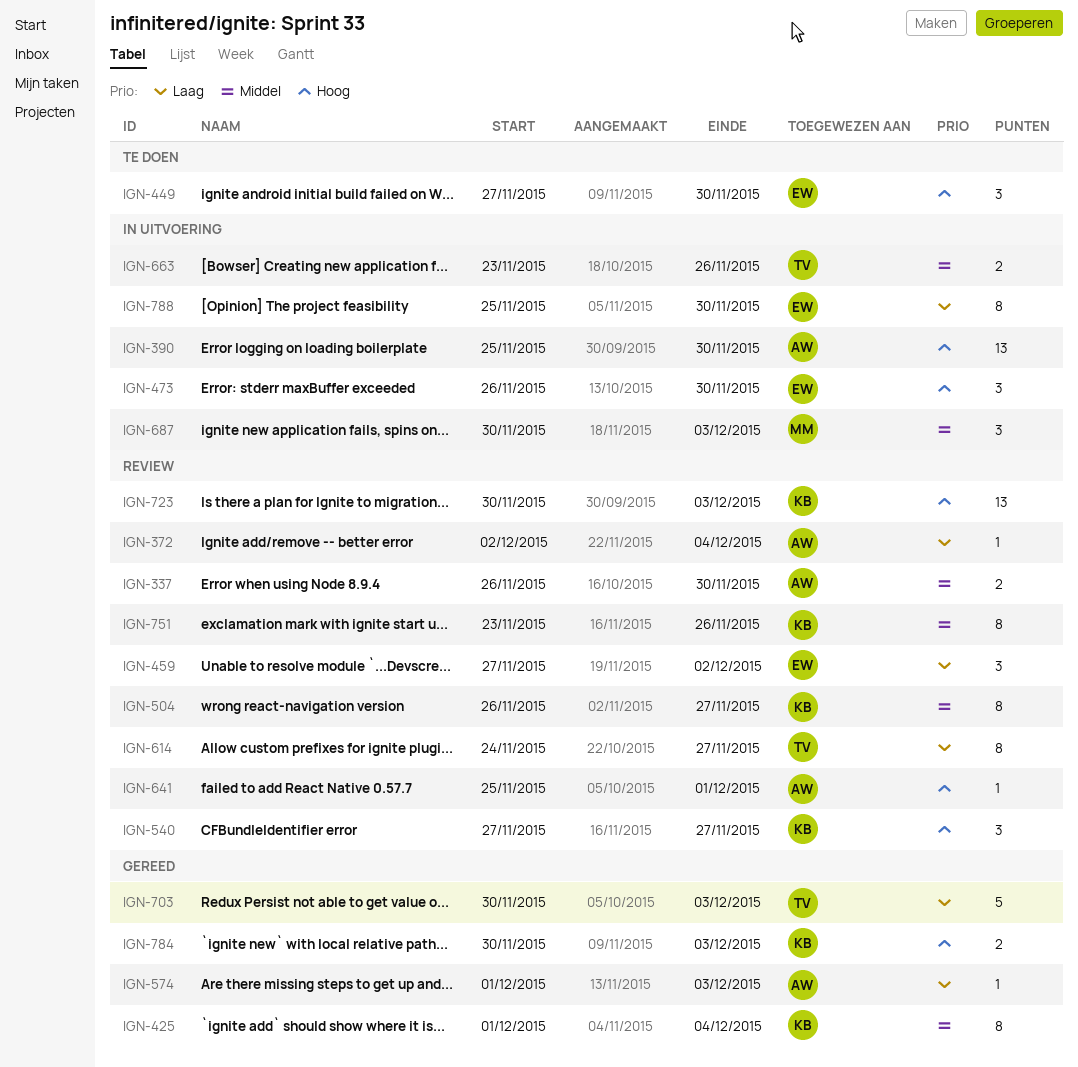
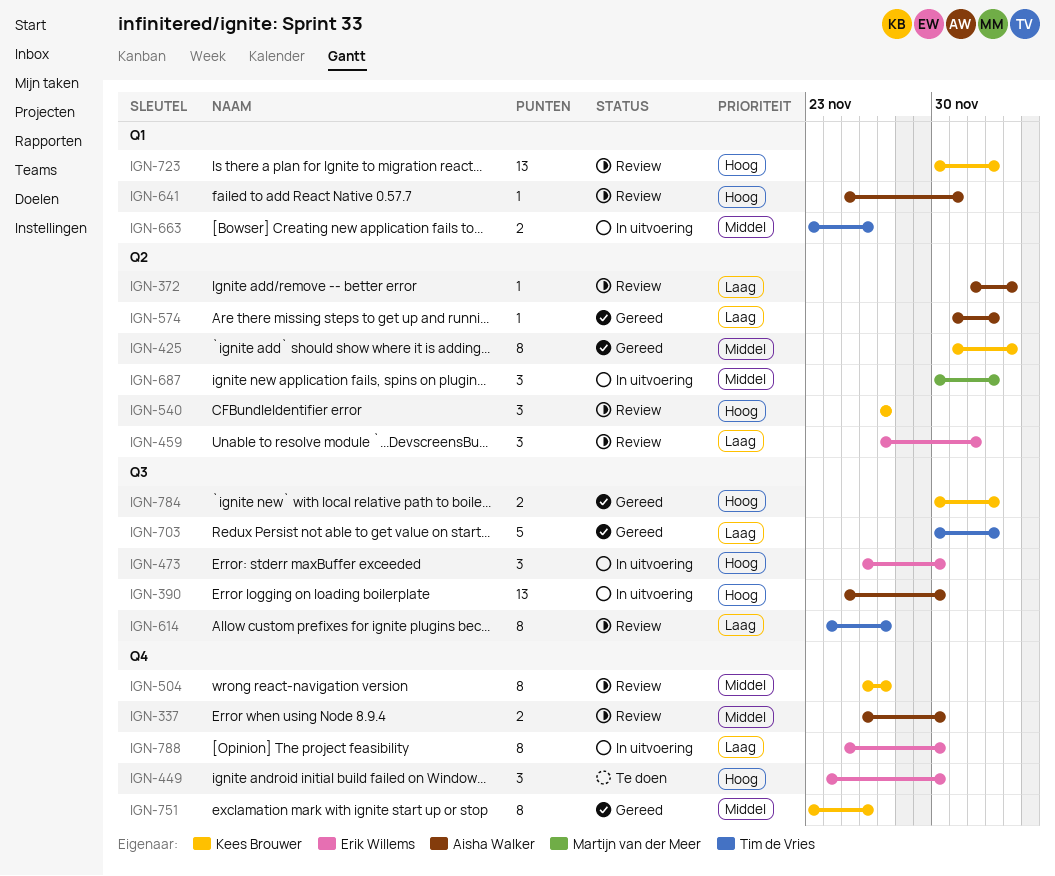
IGN-449, start: Nov 27 -> Nov 24
IGN-751, status: Review -> Gereed

